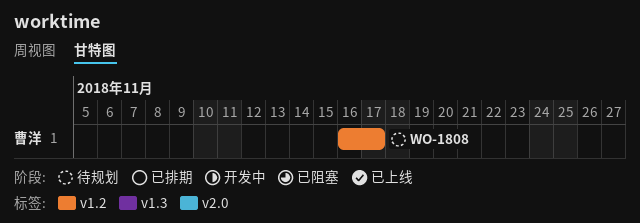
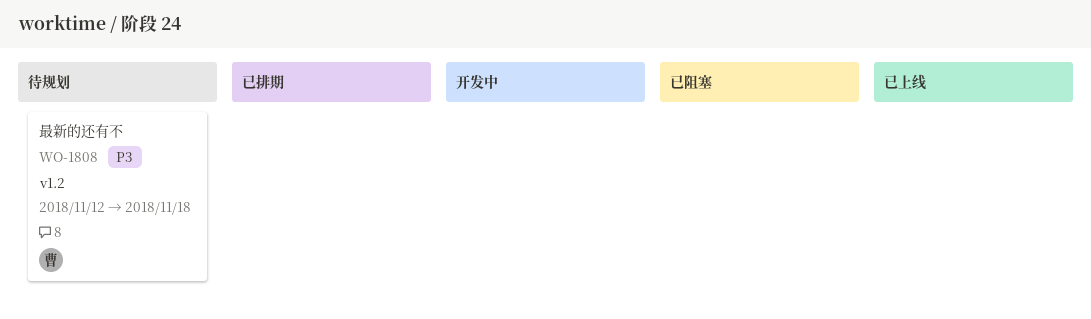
WO-1808, start: Nov 16 -> Nov 12
WO-1808, due: Nov 17 -> Nov 18

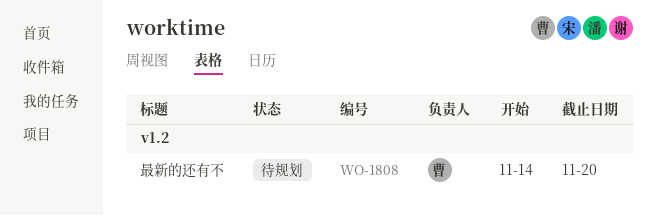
WO-1808, start: Nov 12 -> Nov 14
WO-1808, due: Nov 18 -> Nov 20

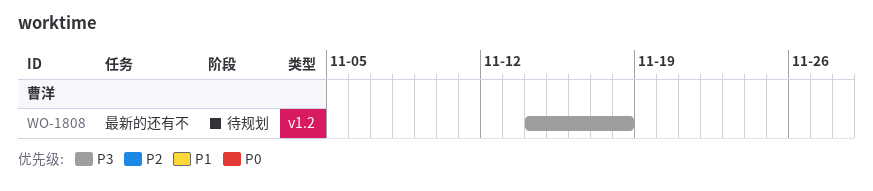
WO-1808, due: Nov 20 -> Nov 18

